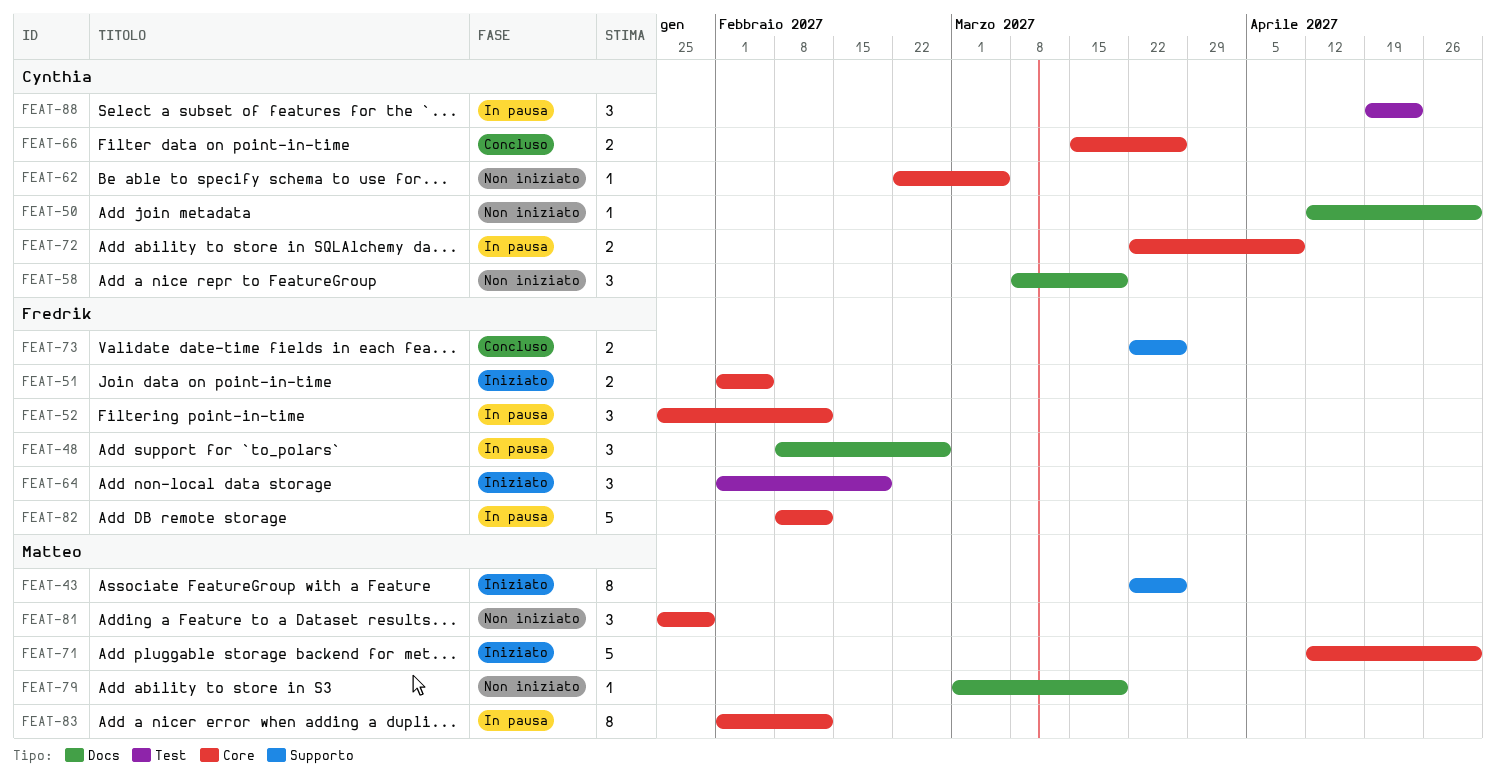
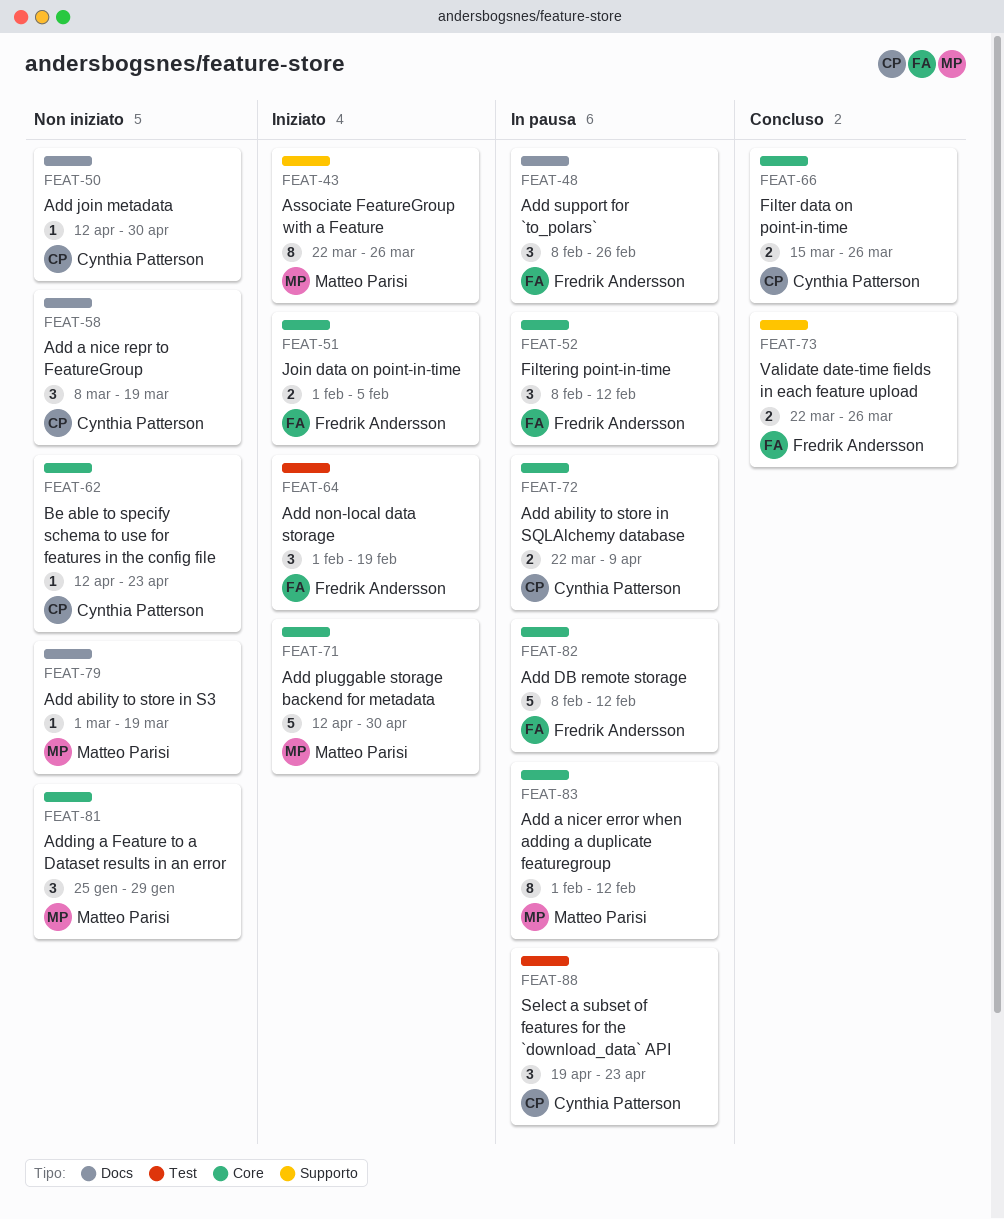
FEAT-52, start: Jan 25 -> Feb 8
FEAT-62, start: Feb 22 -> Apr 12
FEAT-62, due: Mar 5 -> Apr 23

